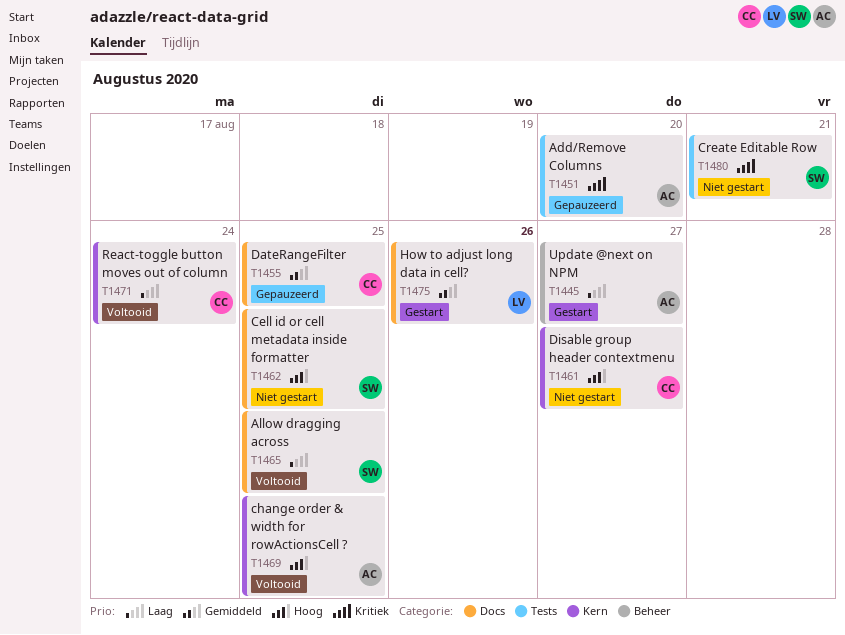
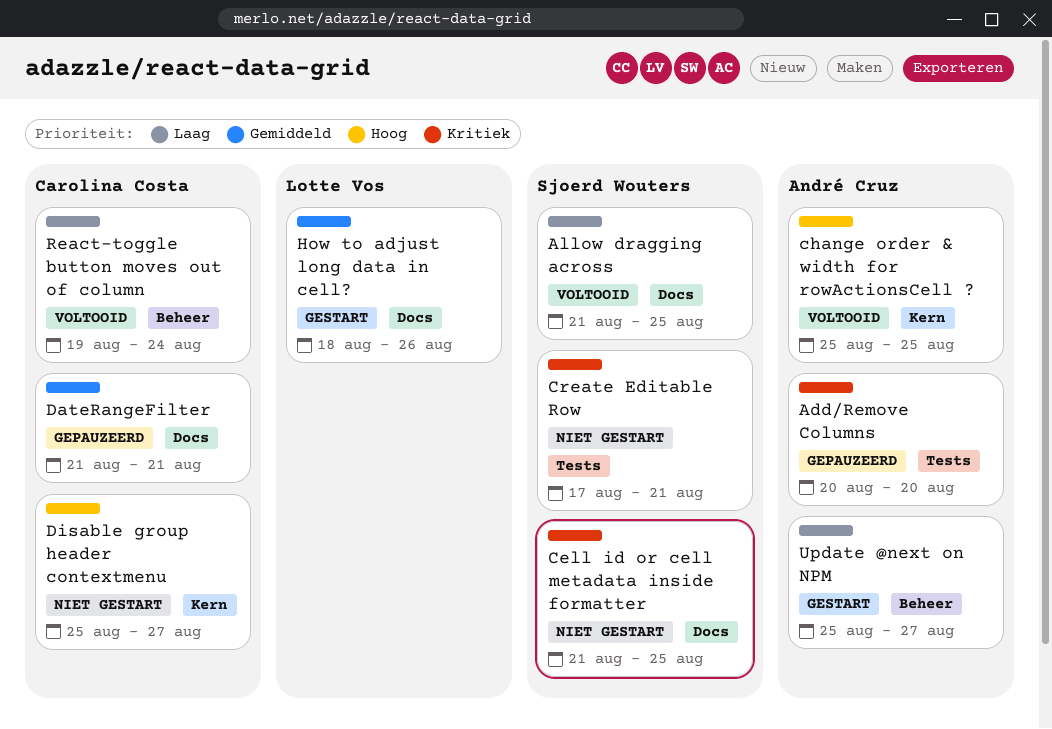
Cell id or cell metadata inside formatter, priority: Hoog -> Kritiek
DateRangeFilter, due: Aug 25 -> Aug 21
React-toggle button moves out of column, label: Kern -> Beheer

